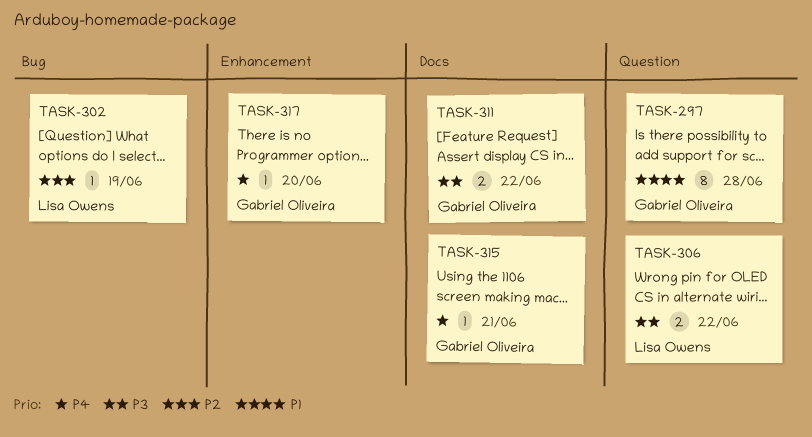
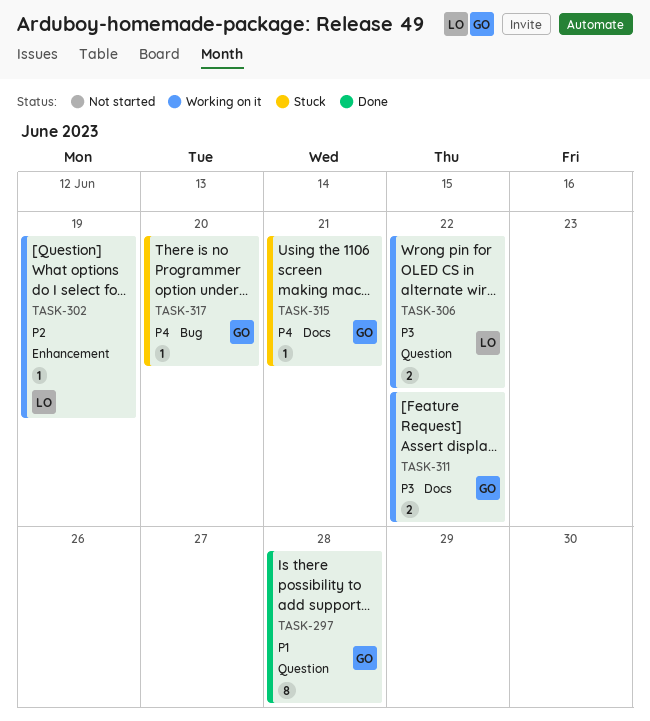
TASK-302, label: Bug -> Enhancement
TASK-317, label: Enhancement -> Bug

